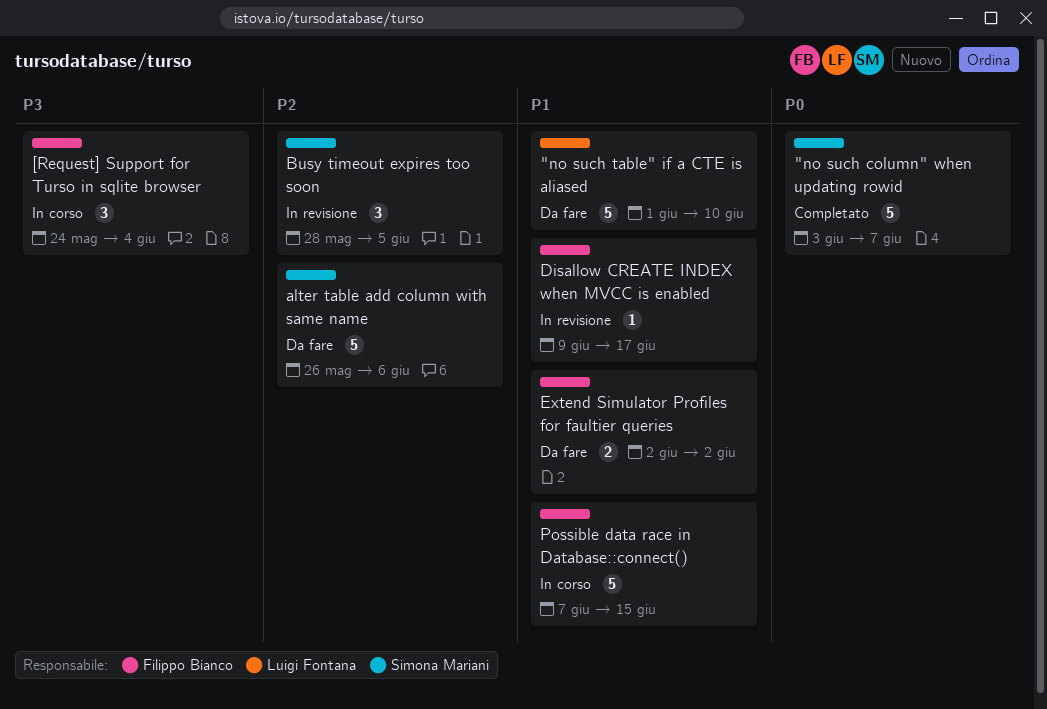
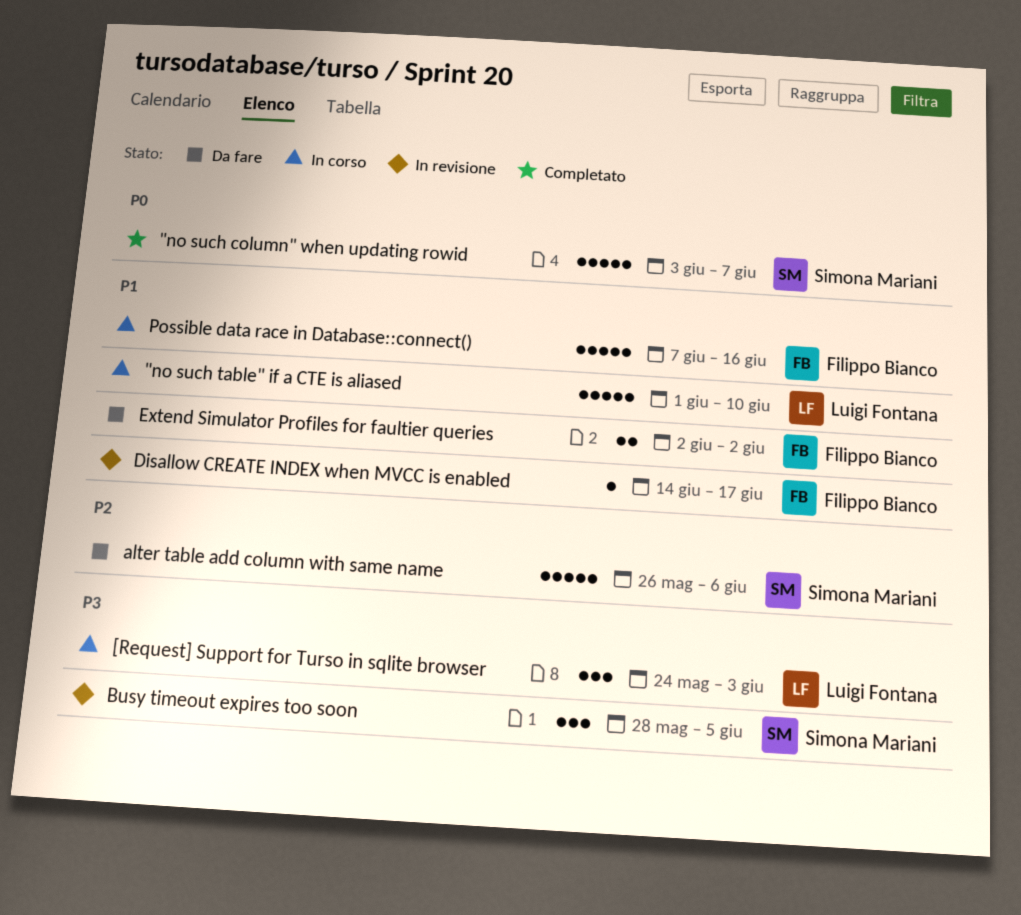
"no such table" if a CTE is aliased, status: Da fare -> In corso
[Request] Support for Turso in sqlite browser, owner: Filippo Bianco -> Luigi Fontana
[Request] Support for Turso in sqlite browser, due: Jun 4 -> Jun 3
Busy timeout expires too soon, priority: P2 -> P3
Disallow CREATE INDEX when MVCC is enabled, start: Jun 9 -> Jun 14
Possible data race in Database::connect(), due: Jun 15 -> Jun 16

